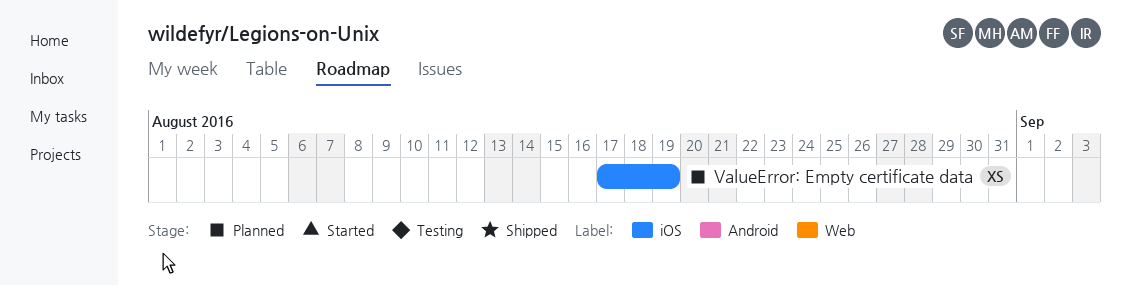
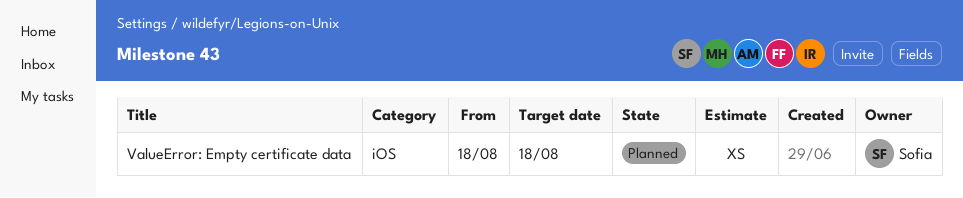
ValueError: Empty certificate data, start: Aug 17 -> Aug 18
ValueError: Empty certificate data, due: Aug 19 -> Aug 18

